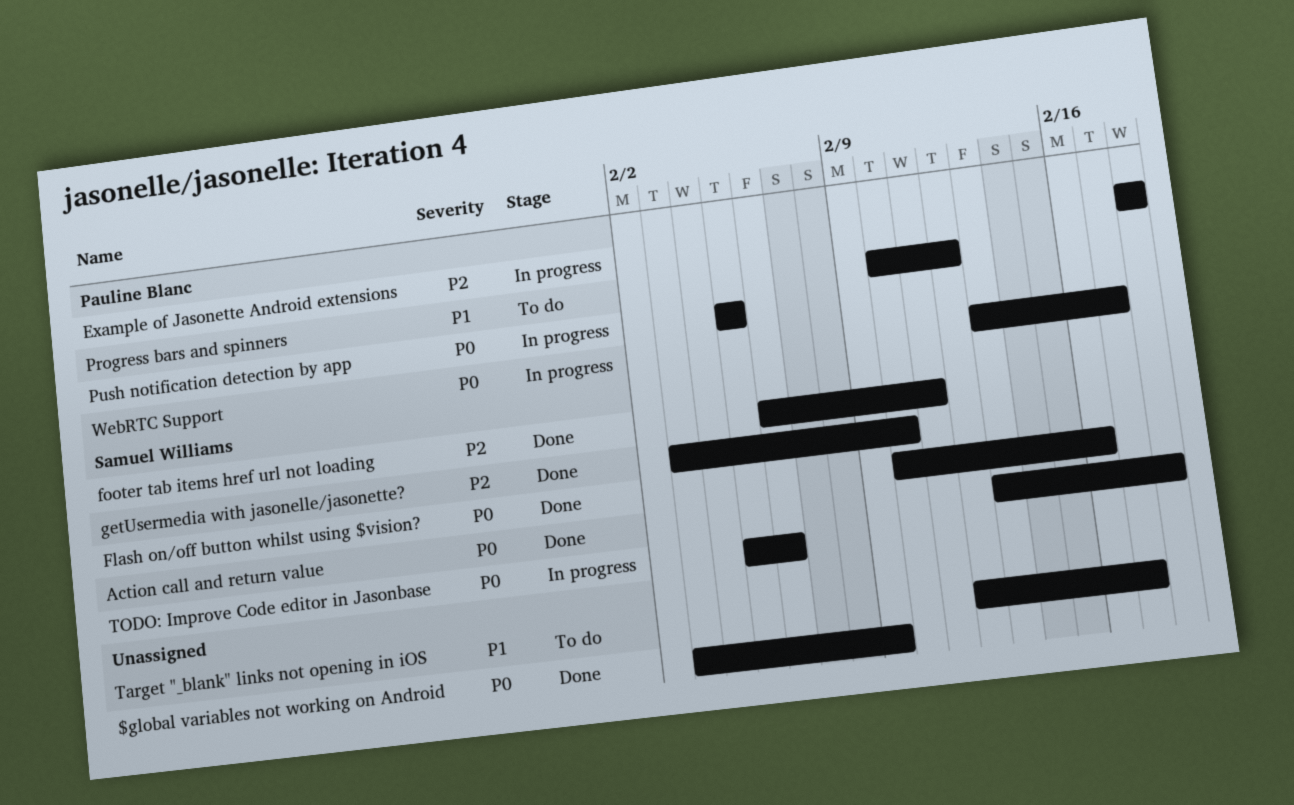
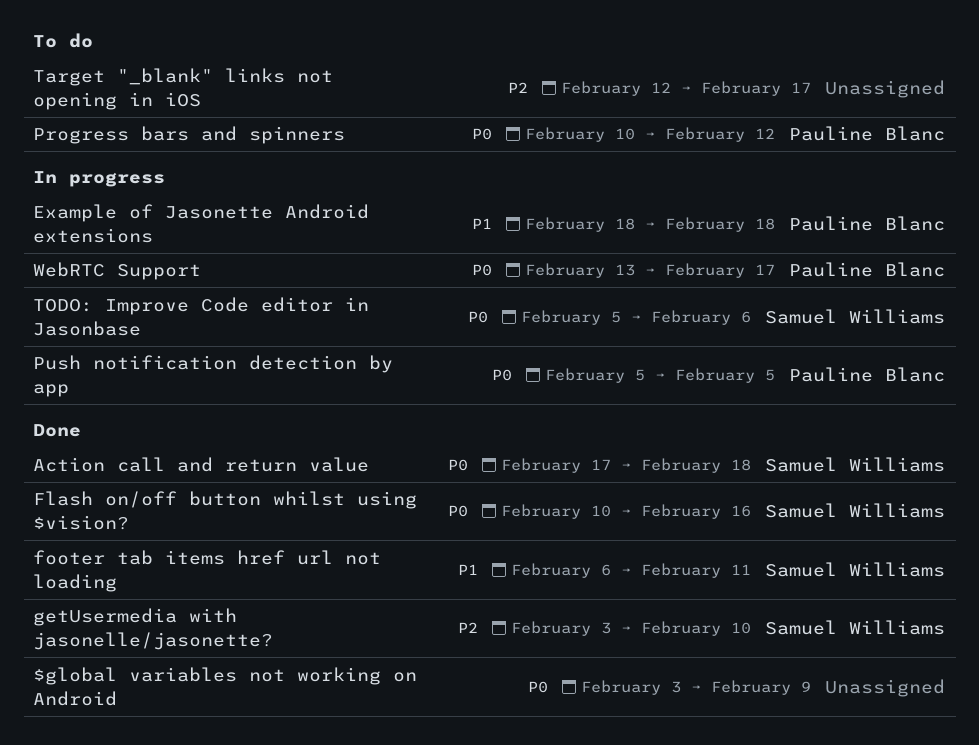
Action call and return value, start: Feb 13 -> Feb 17
Example of Jasonette Android extensions, priority: P2 -> P1
footer tab items href url not loading, priority: P2 -> P1
Progress bars and spinners, priority: P1 -> P0
Target "_blank" links not opening in iOS, priority: P1 -> P2

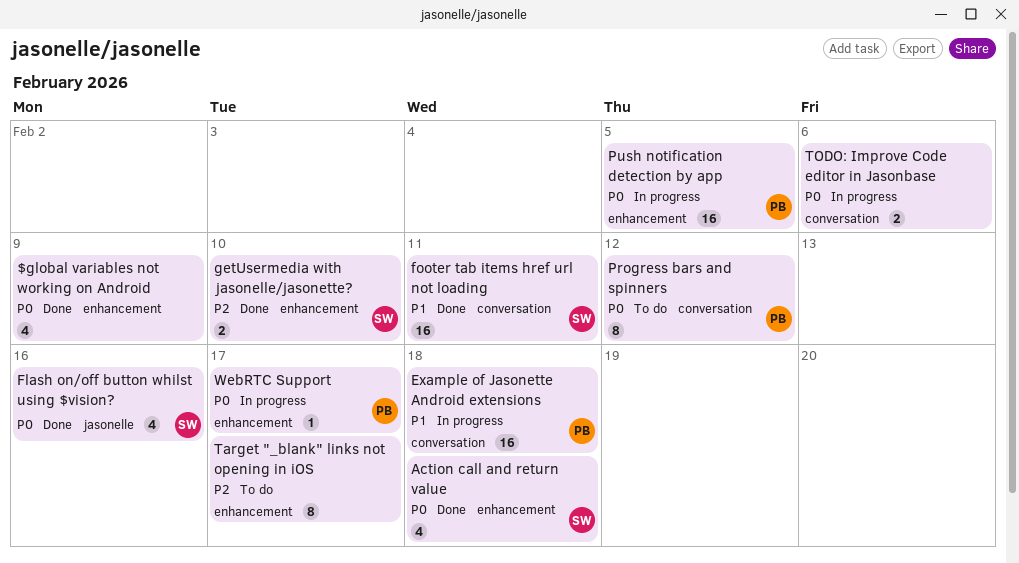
TODO: Improve Code editor in Jasonbase, owner: Samuel Williams -> none

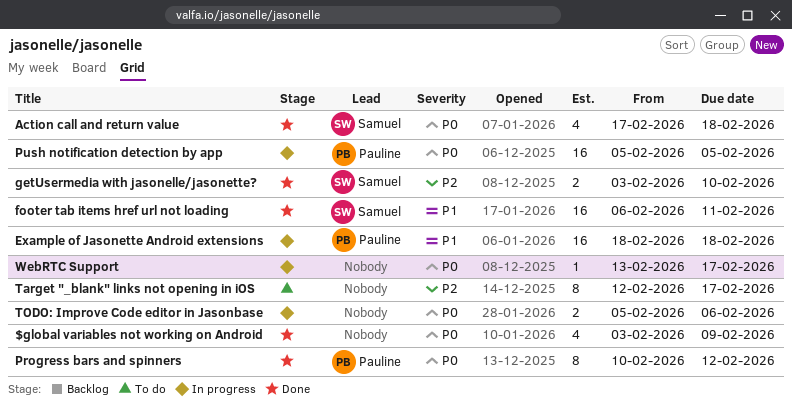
Flash on/off button whilst using $vision?: present -> none
Progress bars and spinners, status: To do -> Done
WebRTC Support, owner: Pauline -> none

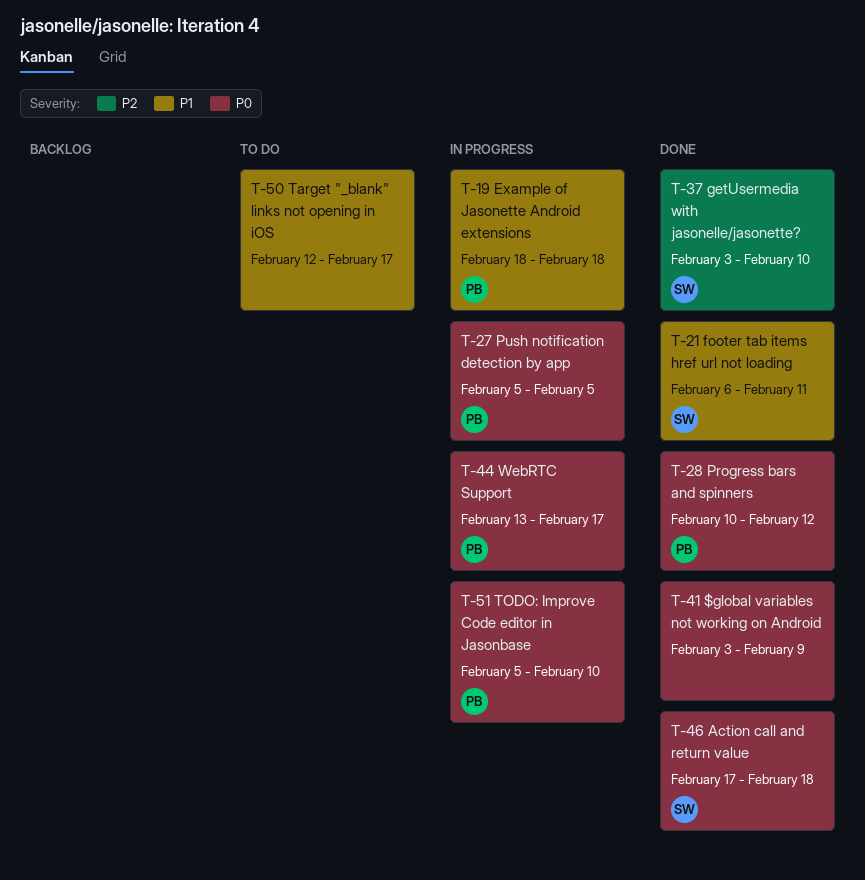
Target "_blank" links not opening in iOS, priority: P2 -> P1
TODO: Improve Code editor in Jasonbase, owner: none -> Pauline
TODO: Improve Code editor in Jasonbase, due: Feb 6 -> Feb 10
WebRTC Support, owner: none -> Pauline

